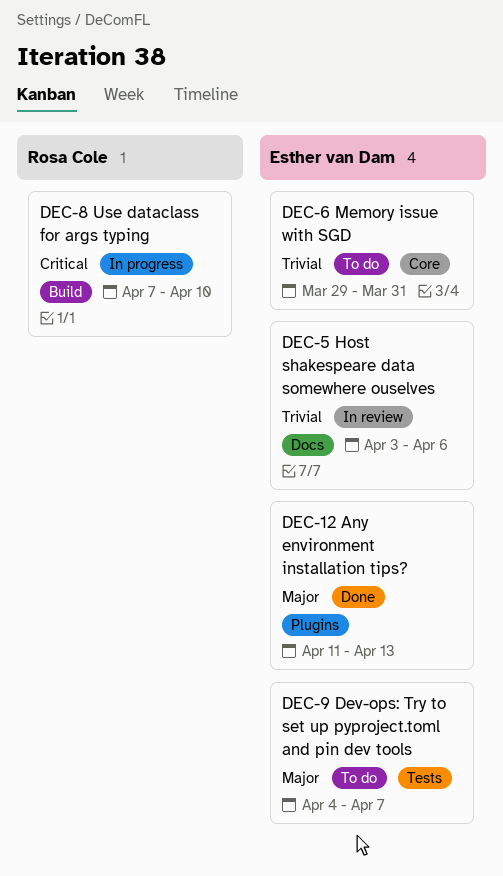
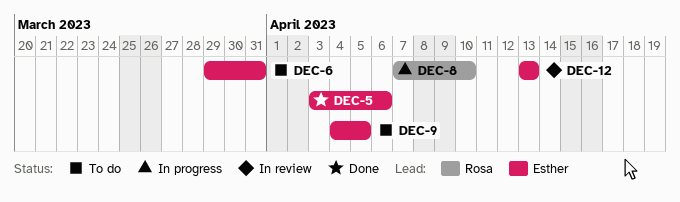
DEC-5, status: In review -> Done
DEC-9, due: Apr 7 -> Apr 5
DEC-12, status: Done -> In review
DEC-12, start: Apr 11 -> Apr 13

